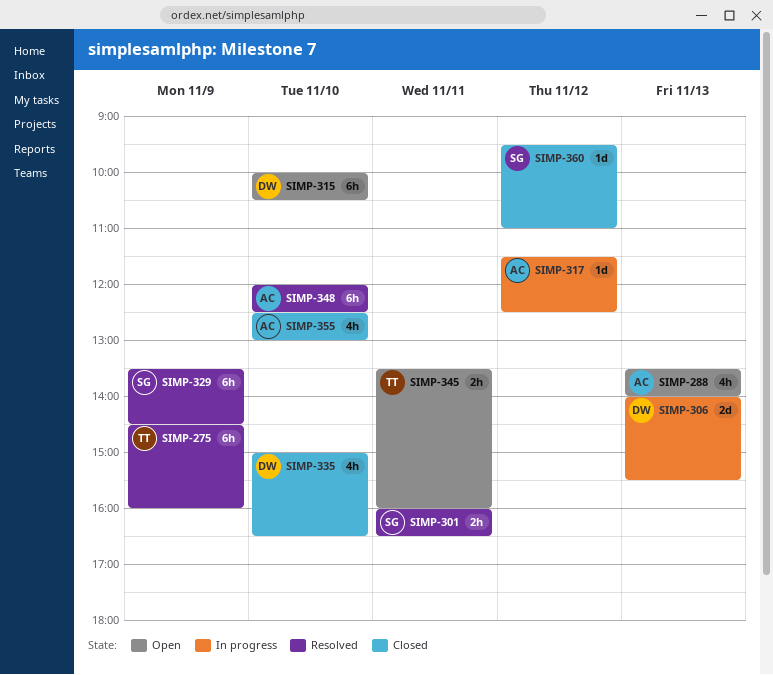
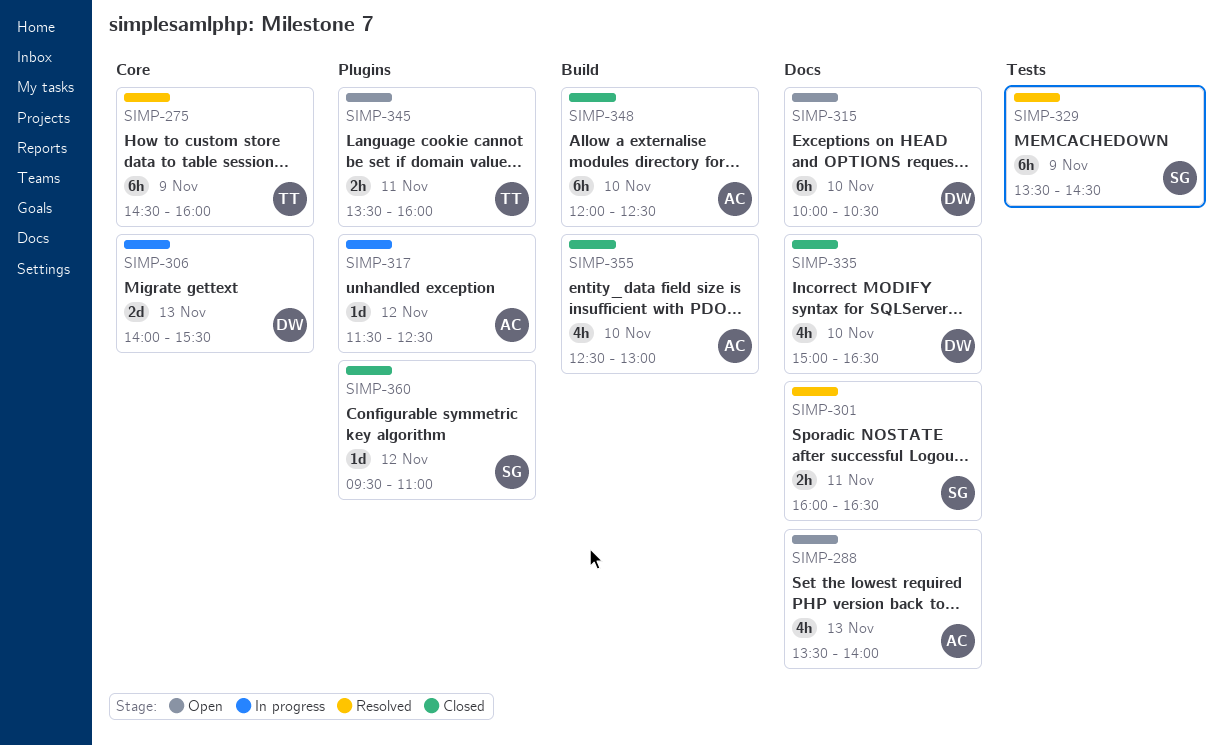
SIMP-348, status: Resolved -> Closed

